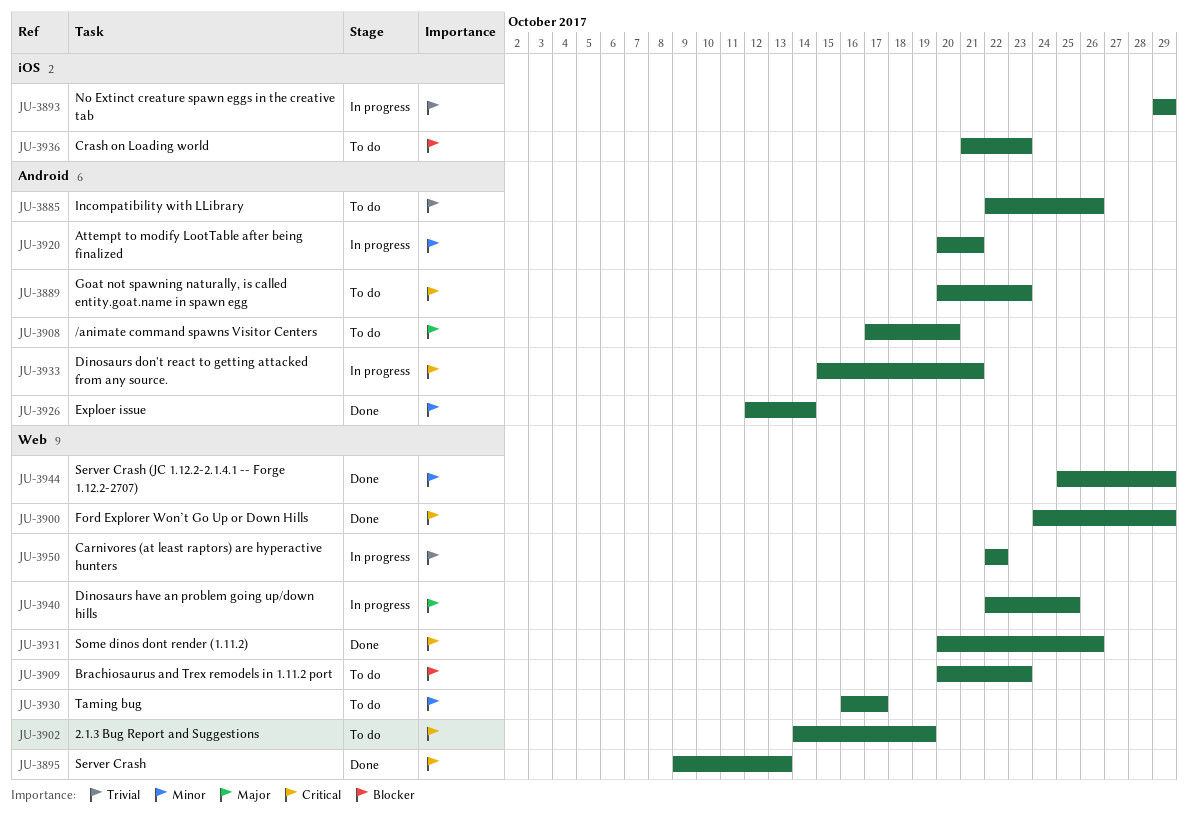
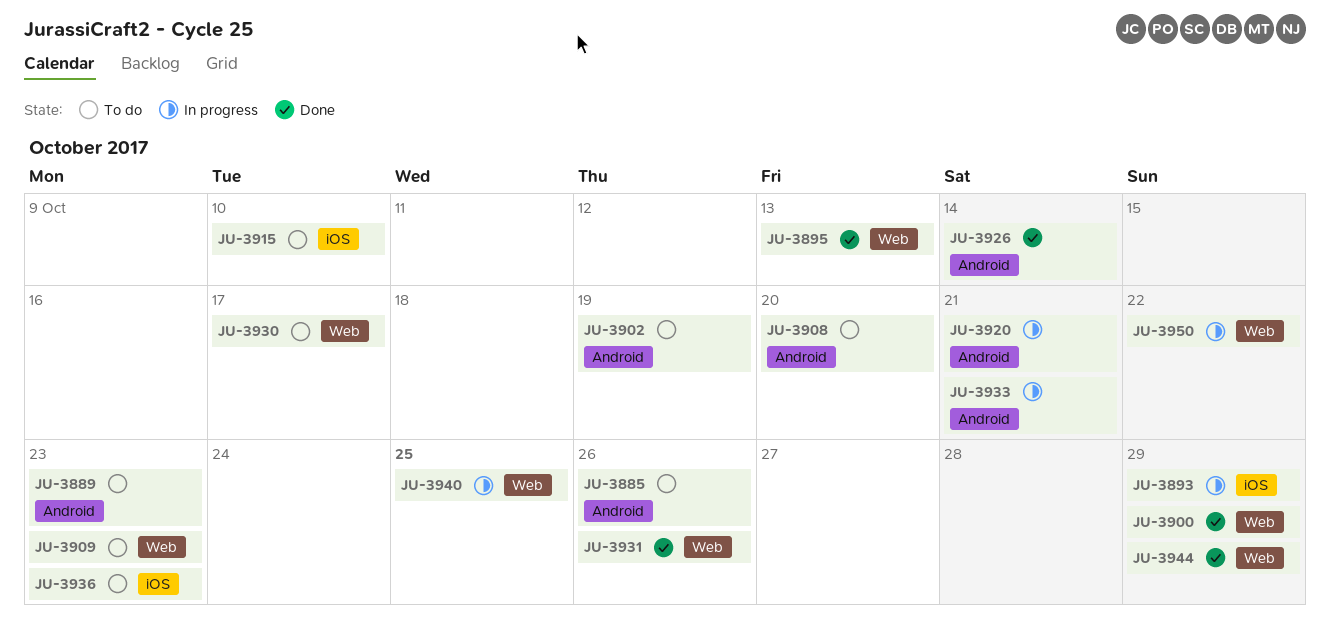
JU-3902, label: Web -> Android
JU-3915: none -> present

